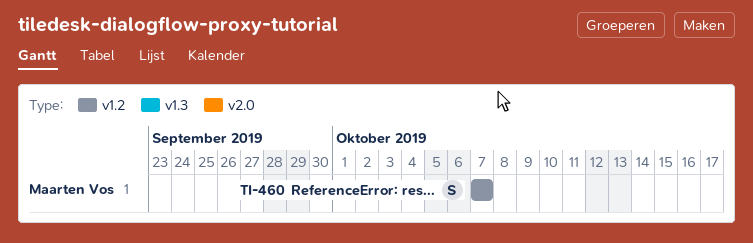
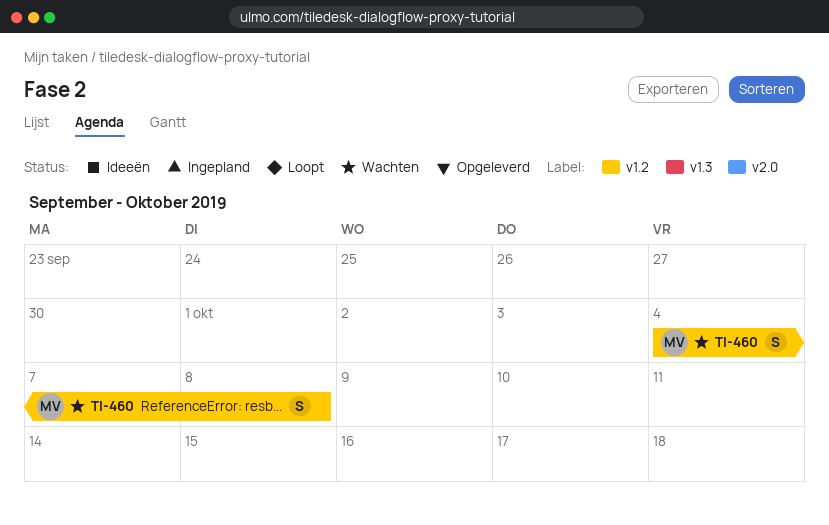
TI-460, start: Oct 7 -> Oct 4
TI-460, due: Oct 7 -> Oct 8

